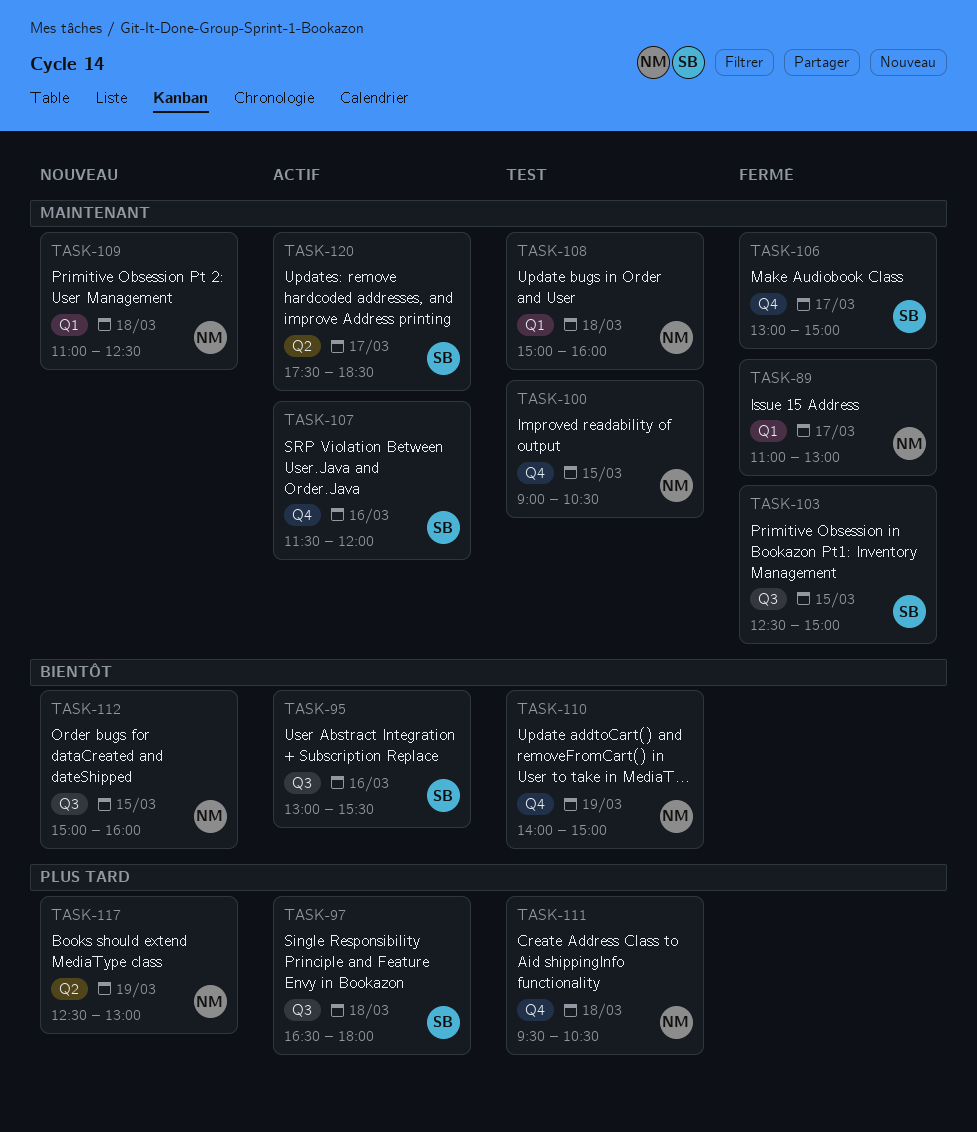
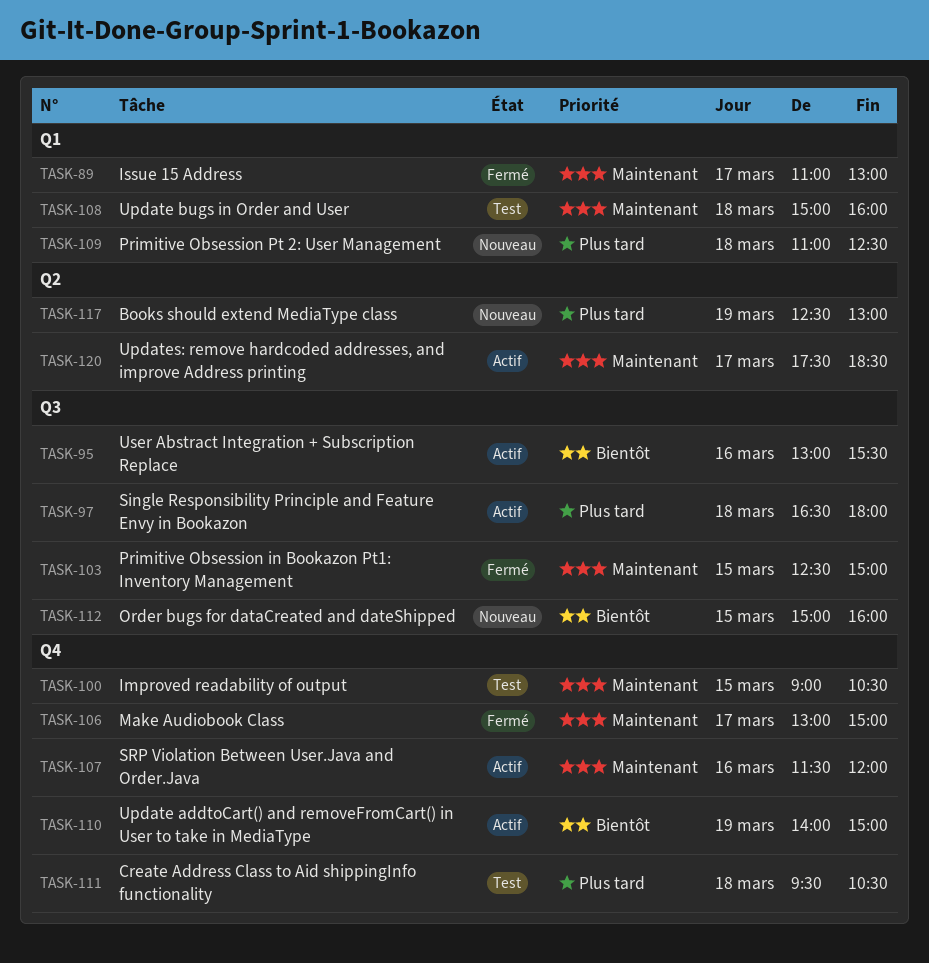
TASK-109, priority: Maintenant -> Plus tard
TASK-110, status: Test -> Actif

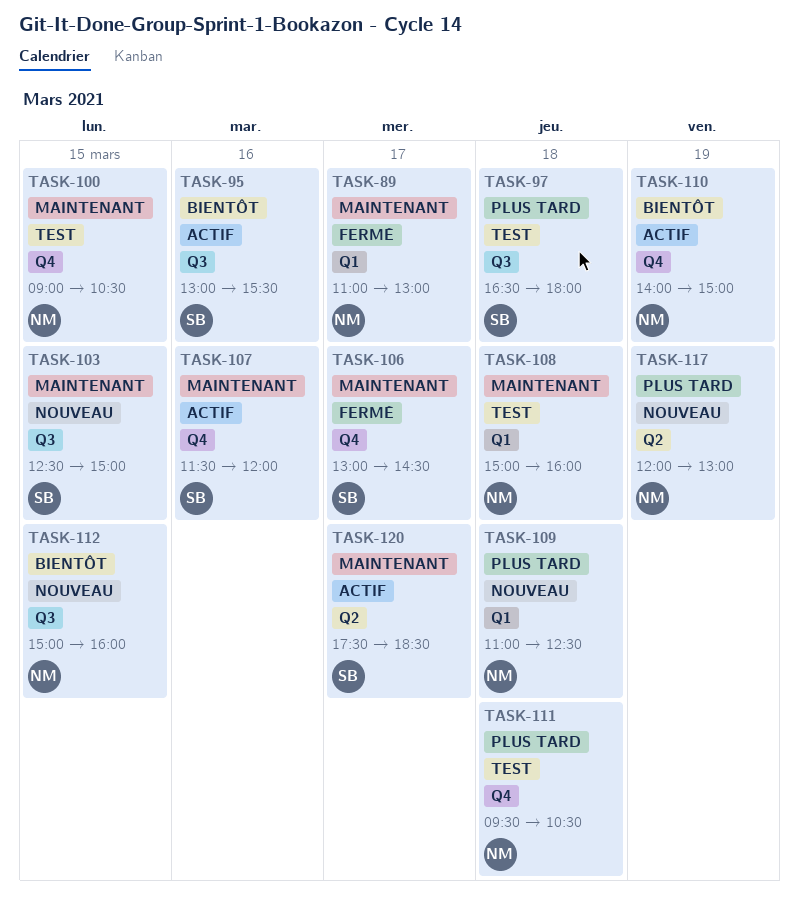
TASK-97, status: Actif -> Test
TASK-103, status: Fermé -> Nouveau
TASK-106, ends: 15:00 -> 14:30
TASK-117, begins: 12:30 -> 12:00

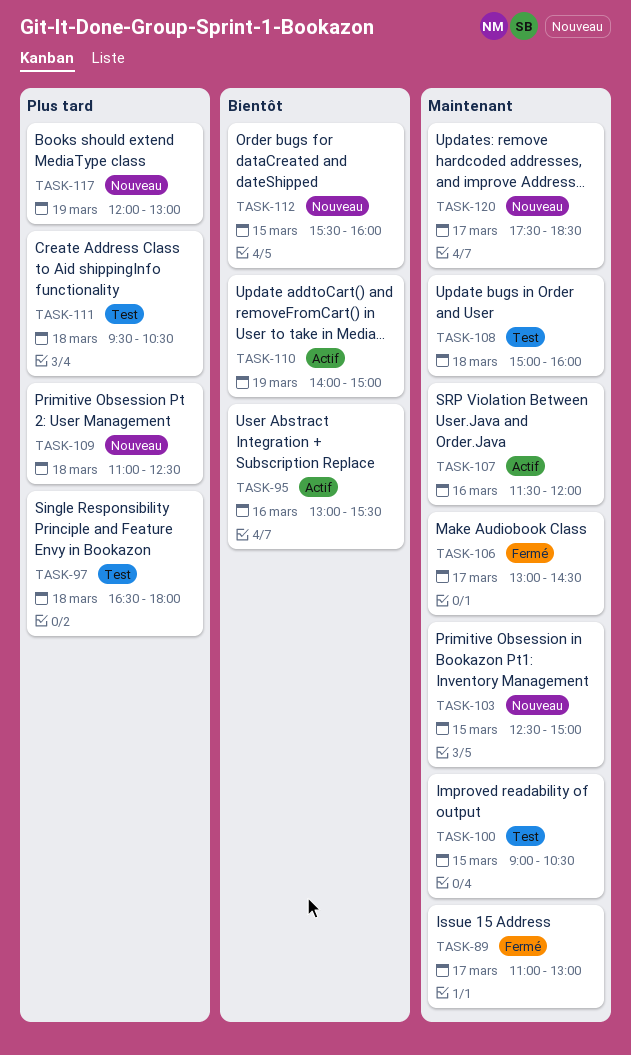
TASK-112, begins: 15:00 -> 15:30
TASK-120, status: Actif -> Nouveau

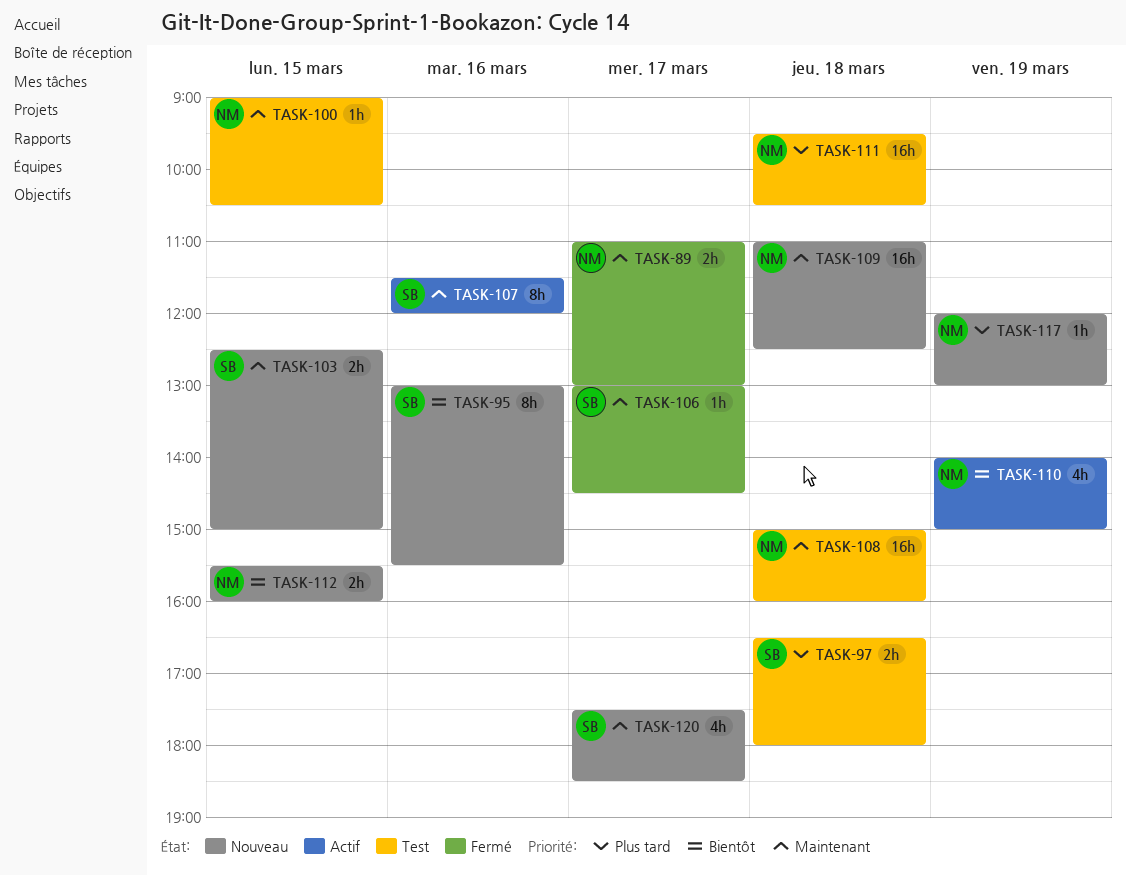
TASK-95, status: Actif -> Nouveau
TASK-109, priority: Plus tard -> Maintenant

